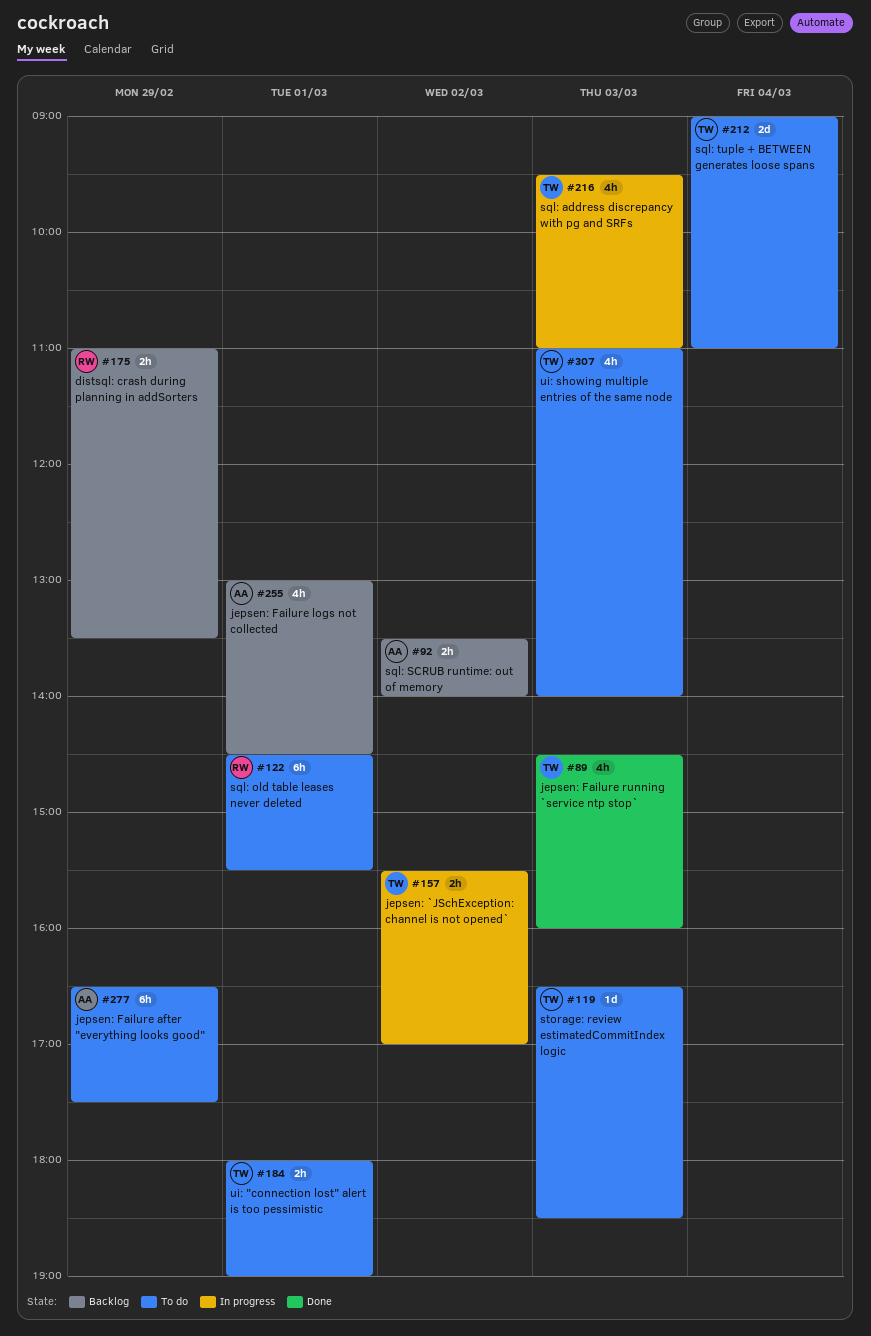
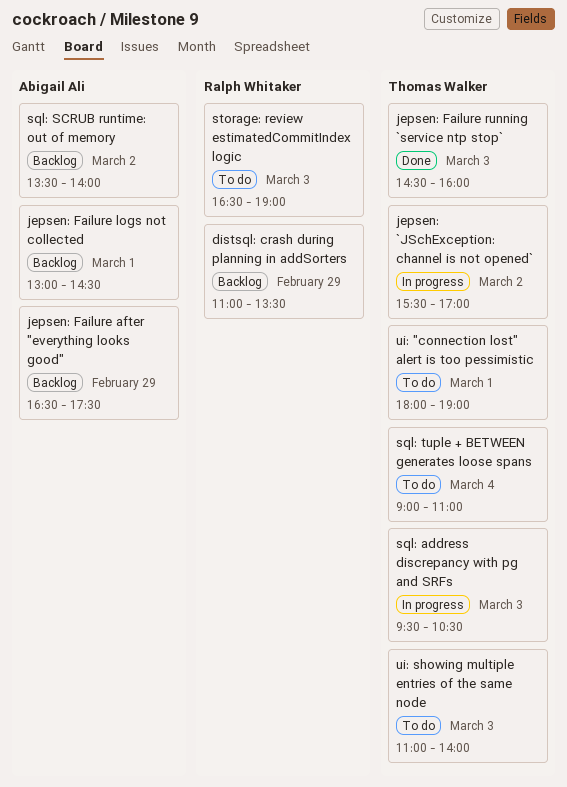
jepsen: Failure after "everything looks good", status: To do -> Backlog
sql: address discrepancy with pg and SRFs, ends: 11:00 -> 10:30
sql: old table leases never deleted: present -> none
storage: review estimatedCommitIndex logic, owner: Thomas Walker -> Ralph Whitaker
storage: review estimatedCommitIndex logic, ends: 18:30 -> 19:00

